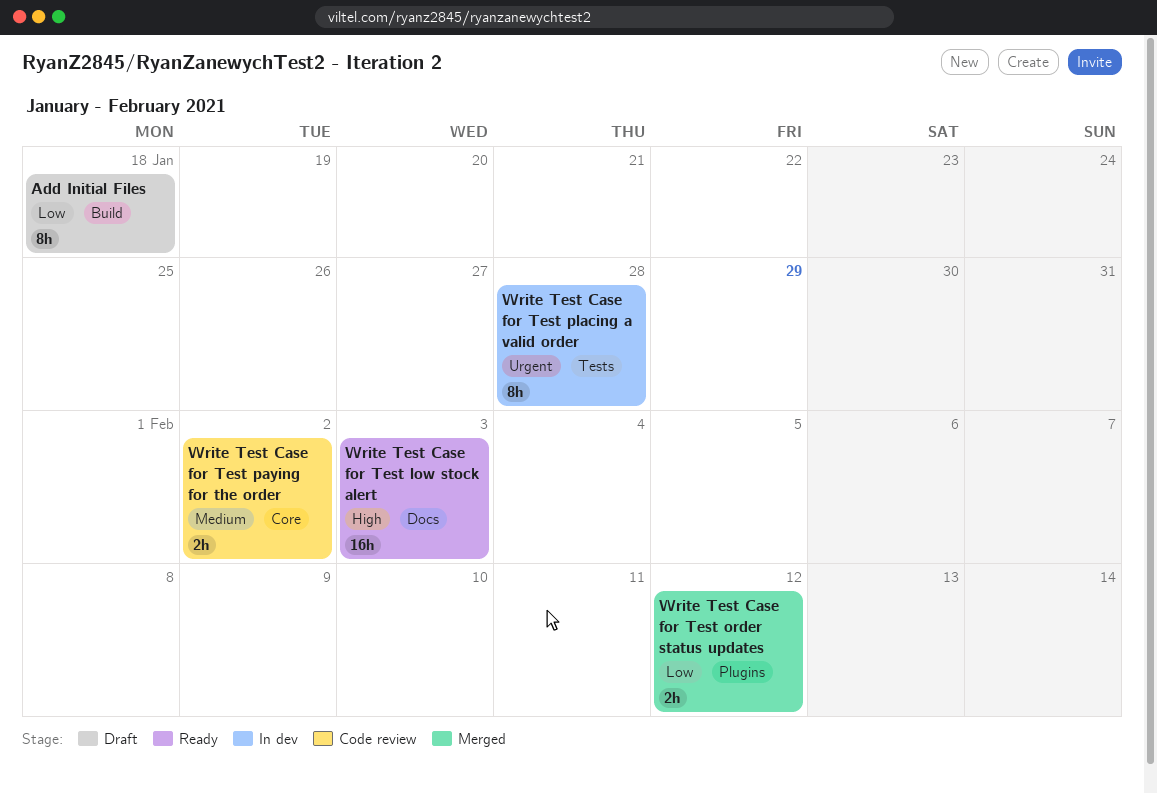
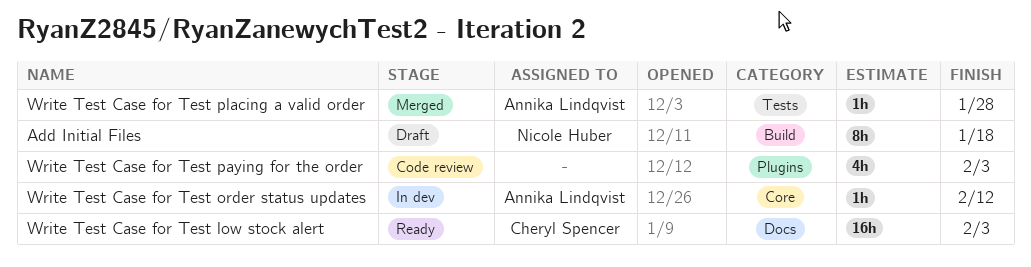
Write Test Case for Test order status updates, status: Merged -> In dev
Write Test Case for Test order status updates, label: Plugins -> Core
Write Test Case for Test order status updates, estimate: 2h -> 1h
Write Test Case for Test paying for the order, label: Core -> Plugins
Write Test Case for Test paying for the order, estimate: 2h -> 4h
Write Test Case for Test paying for the order, due: Feb 2 -> Feb 3
Write Test Case for Test placing a valid order, status: In dev -> Merged
Write Test Case for Test placing a valid order, estimate: 8h -> 1h

